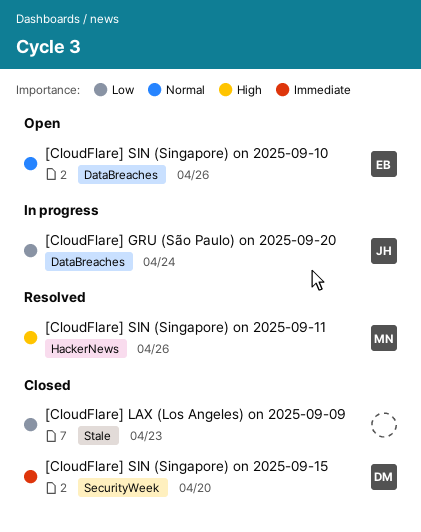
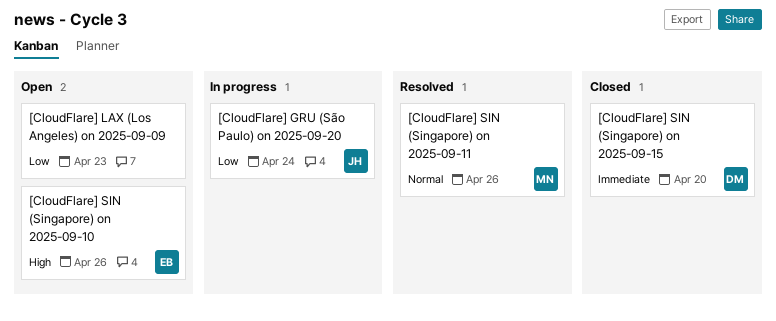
[CloudFlare] LAX (Los Angeles) on 2025-09-09, status: Closed -> Open
[CloudFlare] SIN (Singapore) on 2025-09-10, priority: Normal -> High
[CloudFlare] SIN (Singapore) on 2025-09-11, priority: High -> Normal

